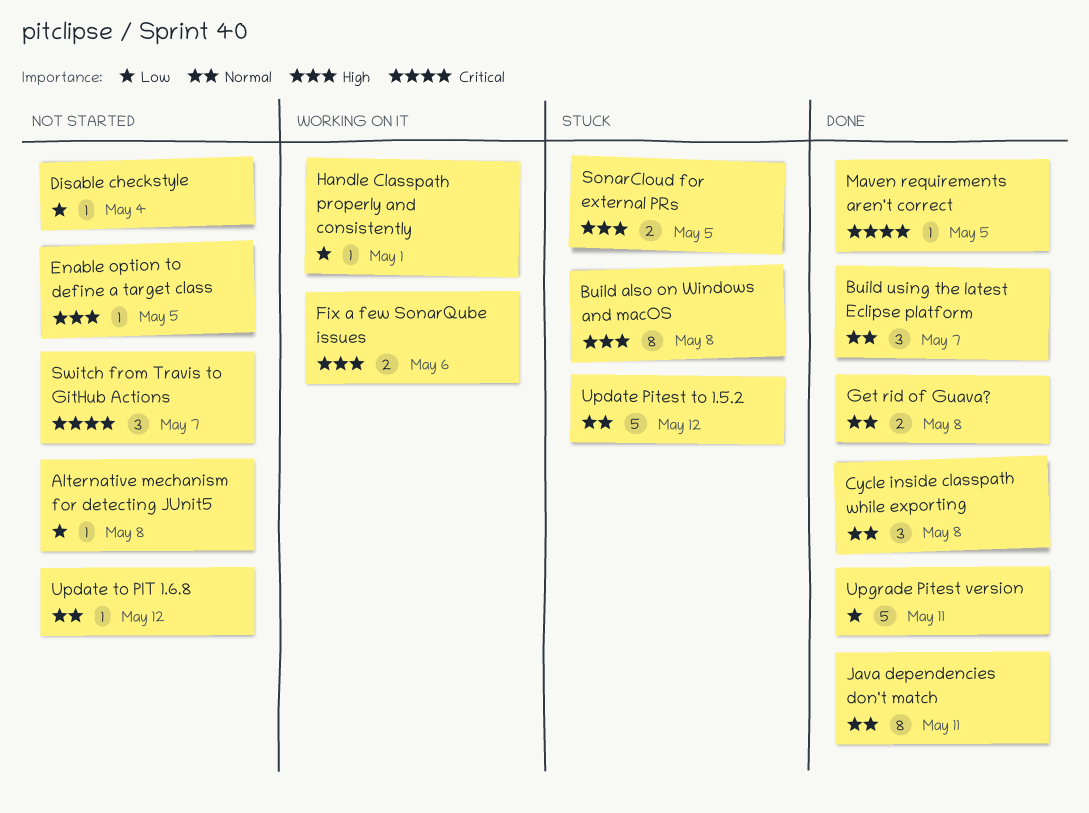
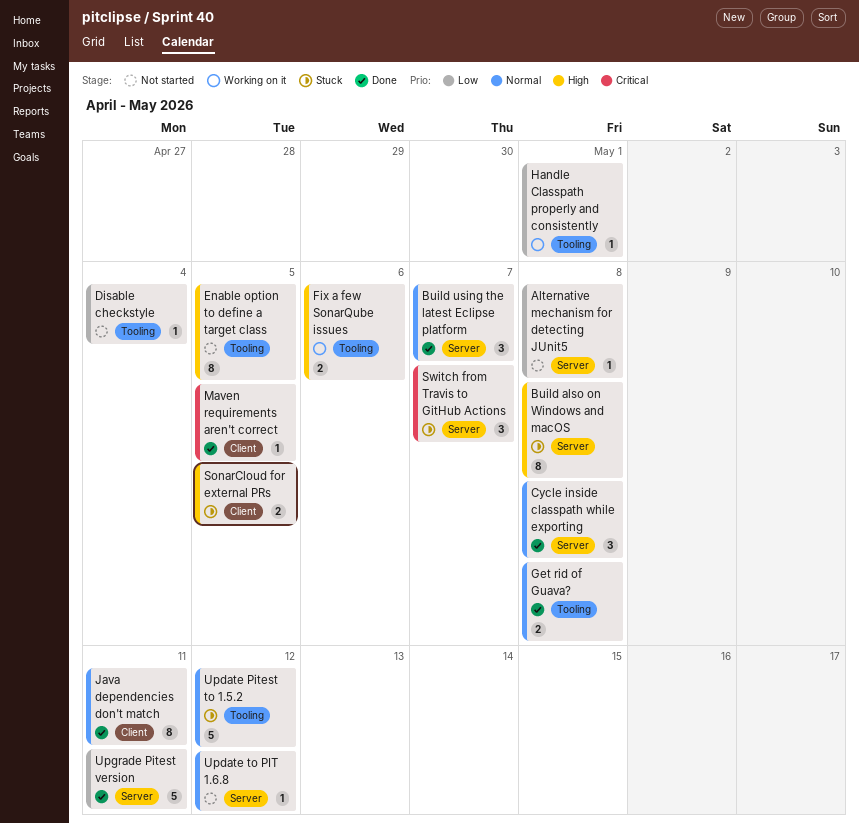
Enable option to define a target class, estimate: 1 -> 8
Switch from Travis to GitHub Actions, status: Not started -> Stuck

